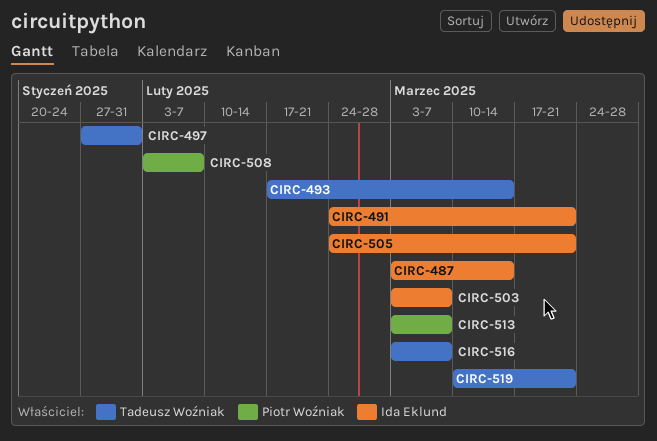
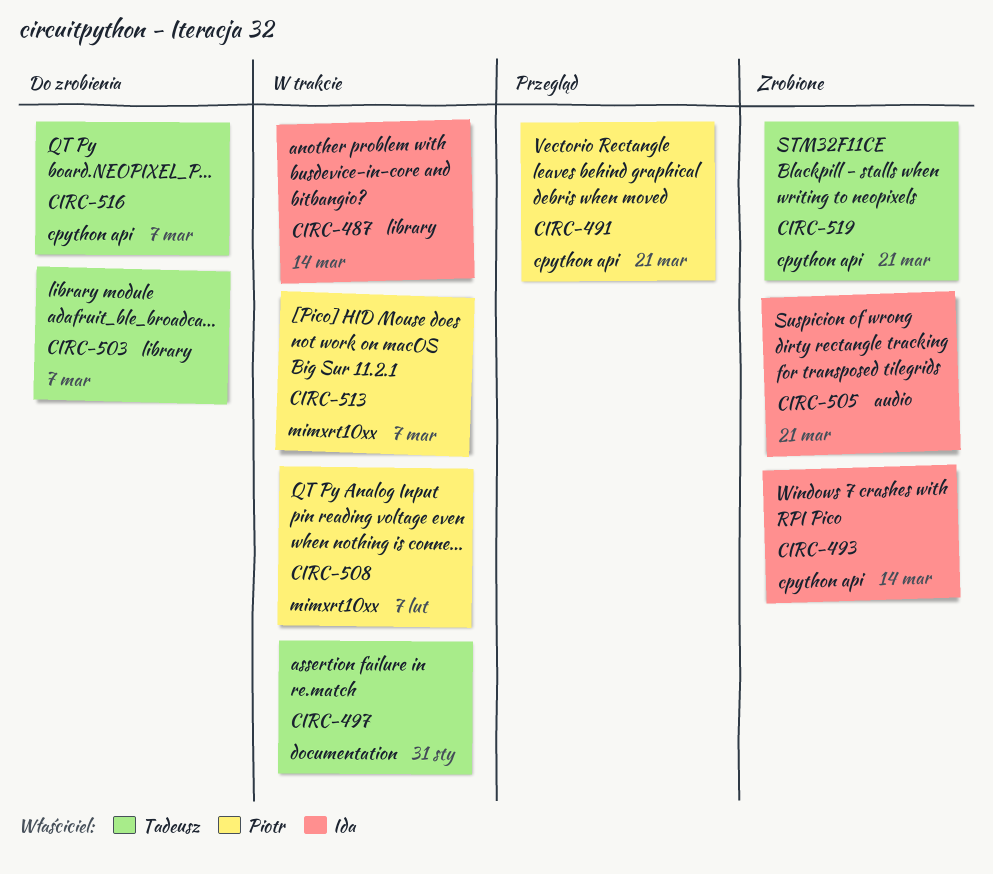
CIRC-491, owner: Ida Eklund -> Piotr Woźniak
CIRC-493, owner: Tadeusz Woźniak -> Ida Eklund
CIRC-503, owner: Ida Eklund -> Tadeusz Woźniak

